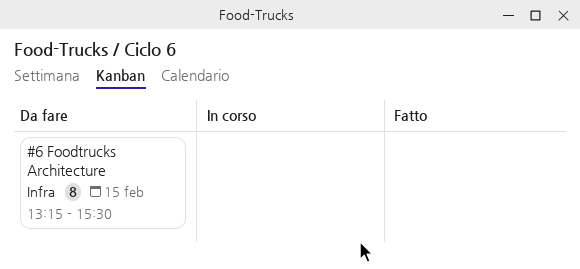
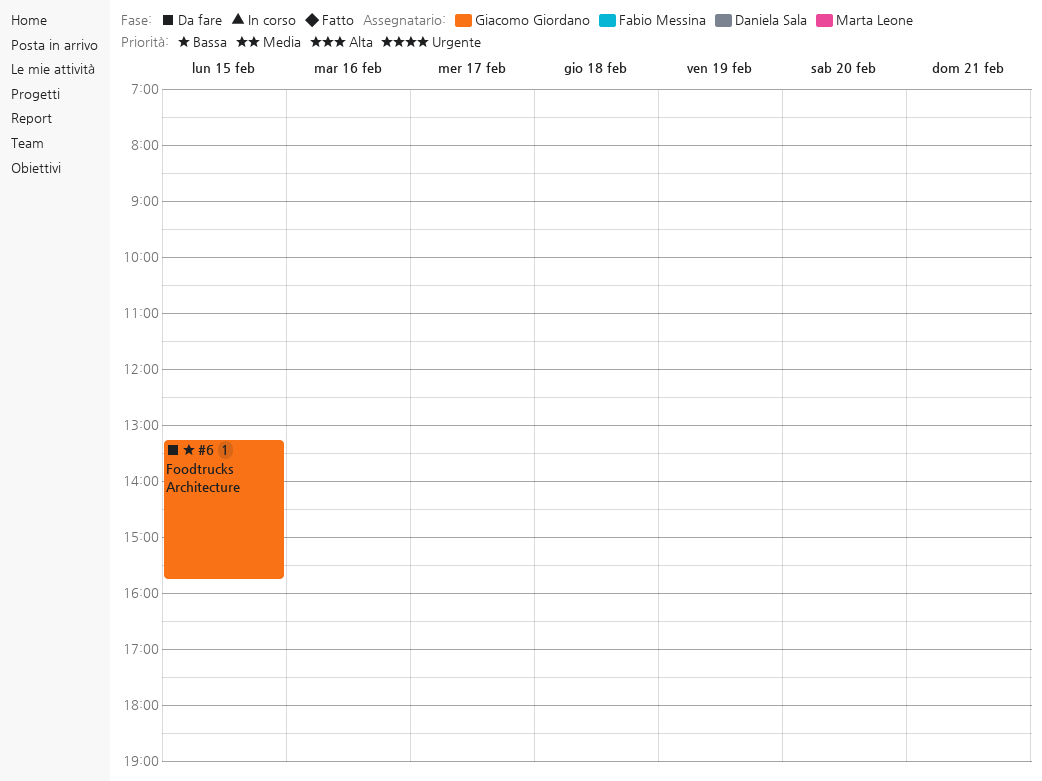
#6, estimate: 8 -> 1
#6, ends: 15:30 -> 15:45

